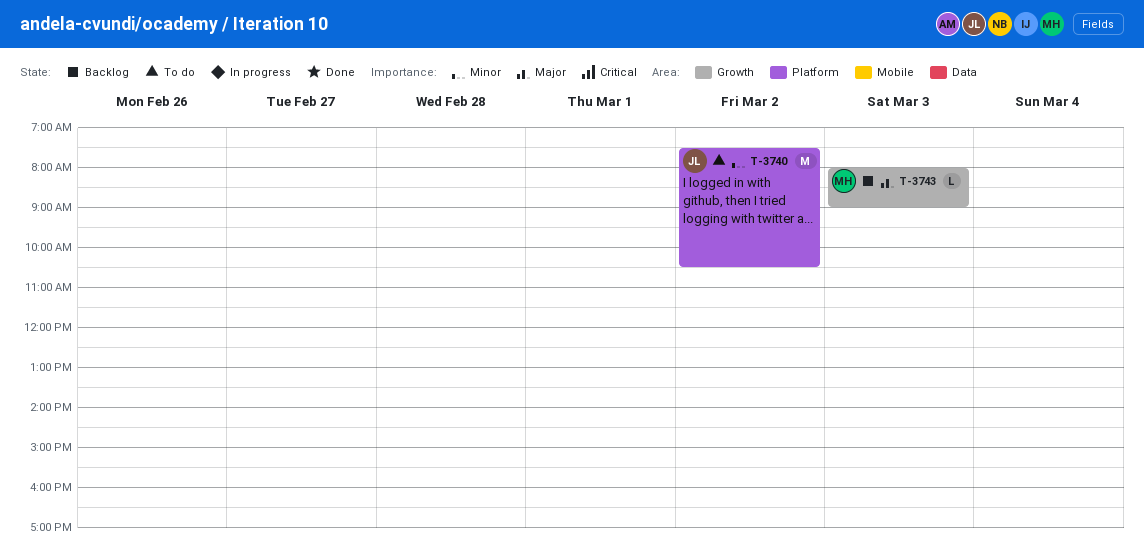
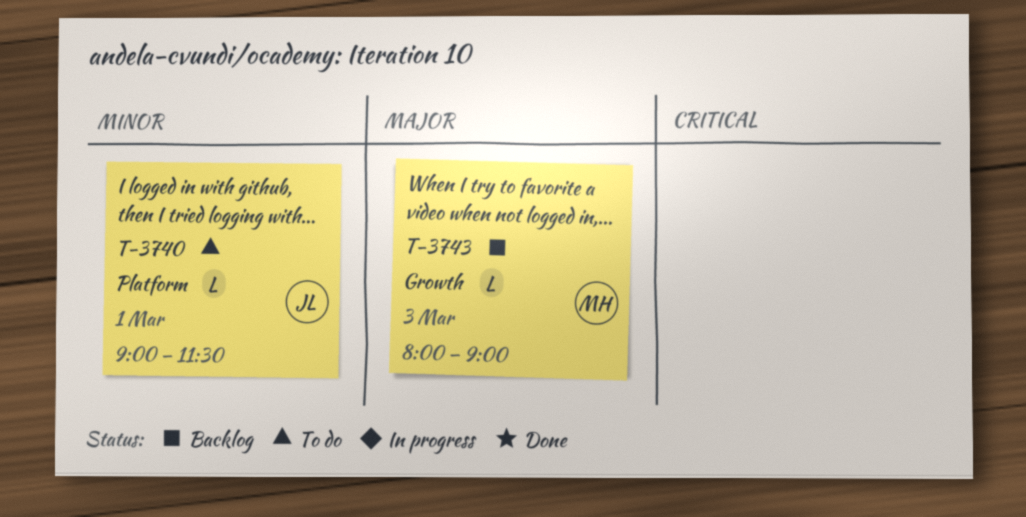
T-3740, estimate: M -> L
T-3740, day: Mar 2 -> Mar 1
T-3740, begins: 07:30 -> 09:00
T-3740, ends: 10:30 -> 11:30

